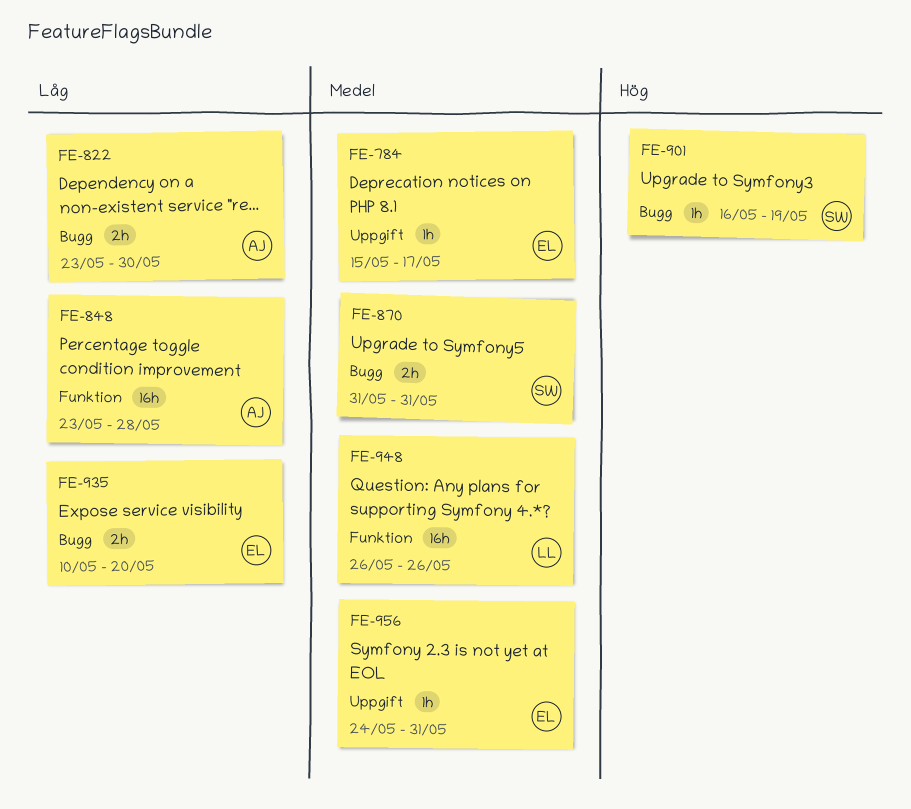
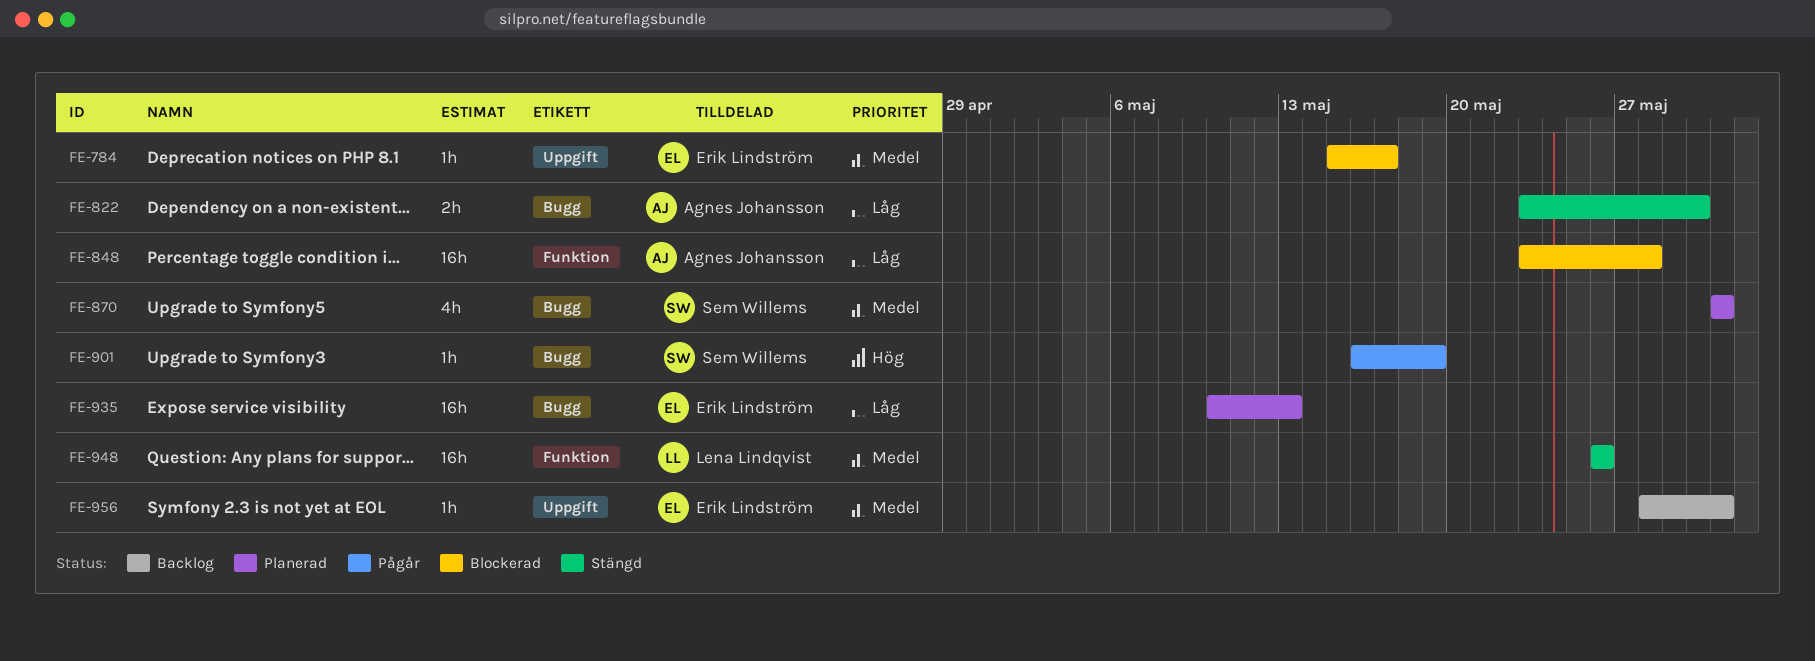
FE-870, estimate: 2h -> 4h
FE-935, estimate: 2h -> 16h
FE-935, due: May 20 -> May 13
FE-956, start: May 24 -> May 28

